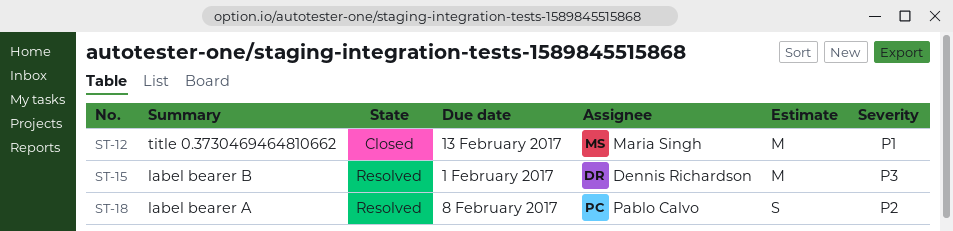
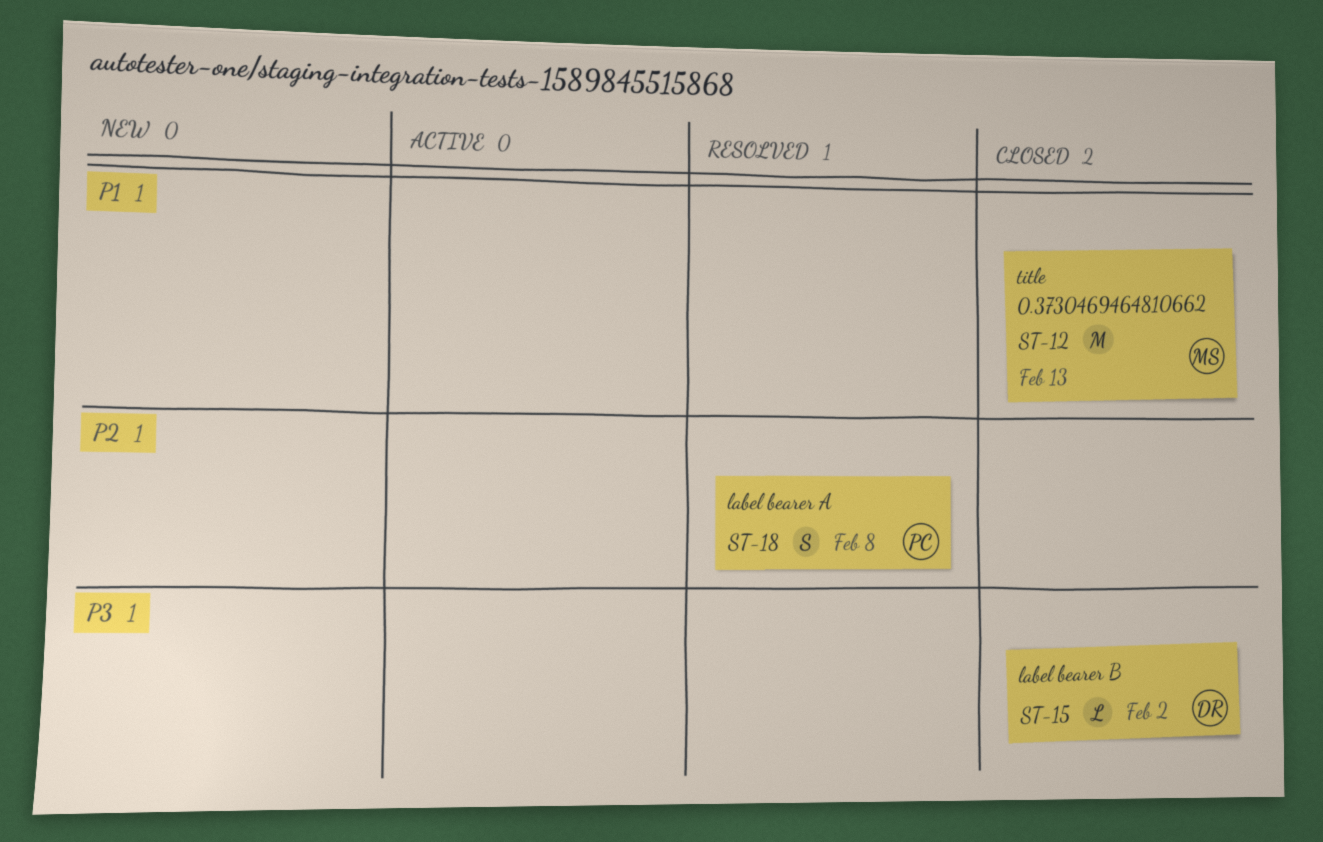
ST-15, status: Resolved -> Closed
ST-15, estimate: M -> L
ST-15, due: Feb 1 -> Feb 2

